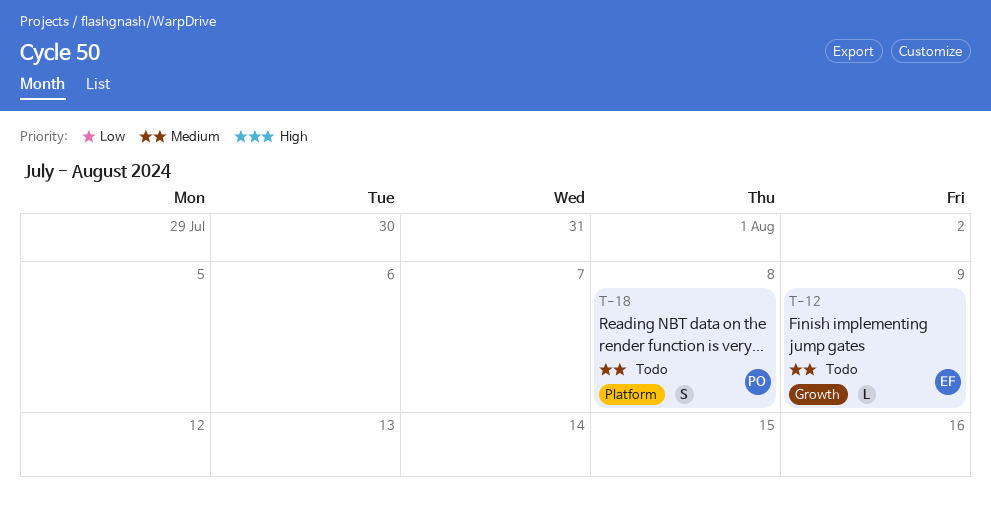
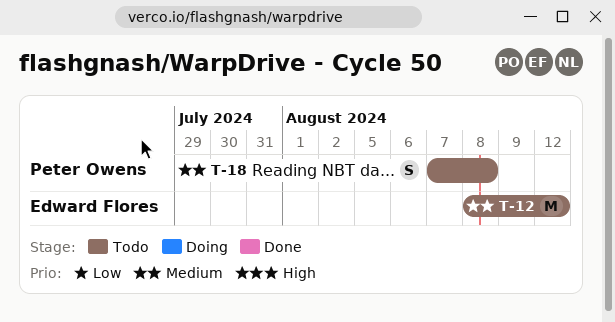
T-12, estimate: L -> M
T-12, due: Aug 9 -> Aug 12

